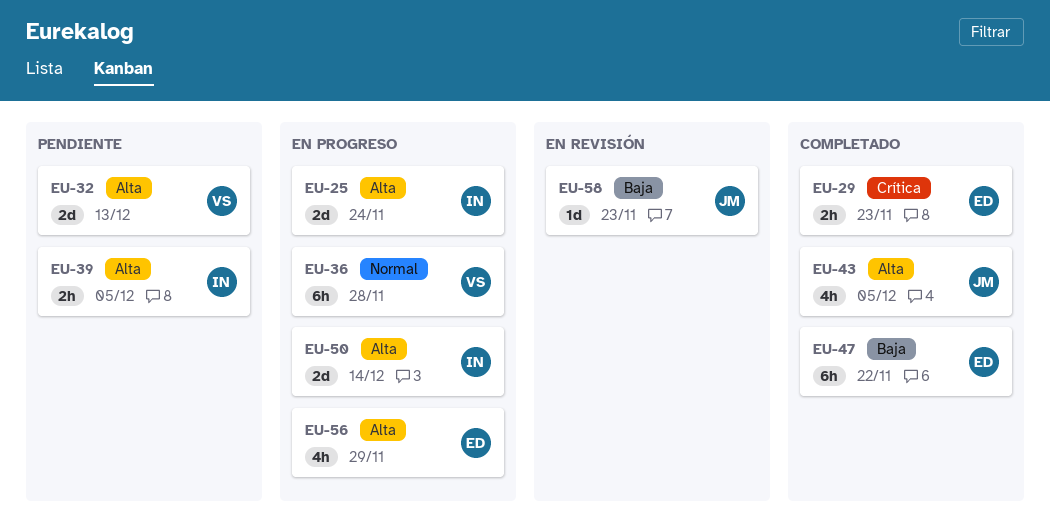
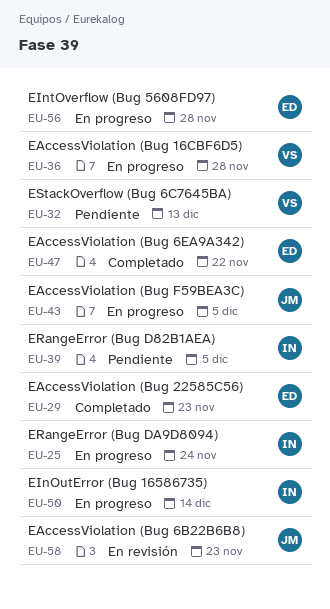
EU-43, status: Completado -> En progreso
EU-56, due: Nov 29 -> Nov 28

